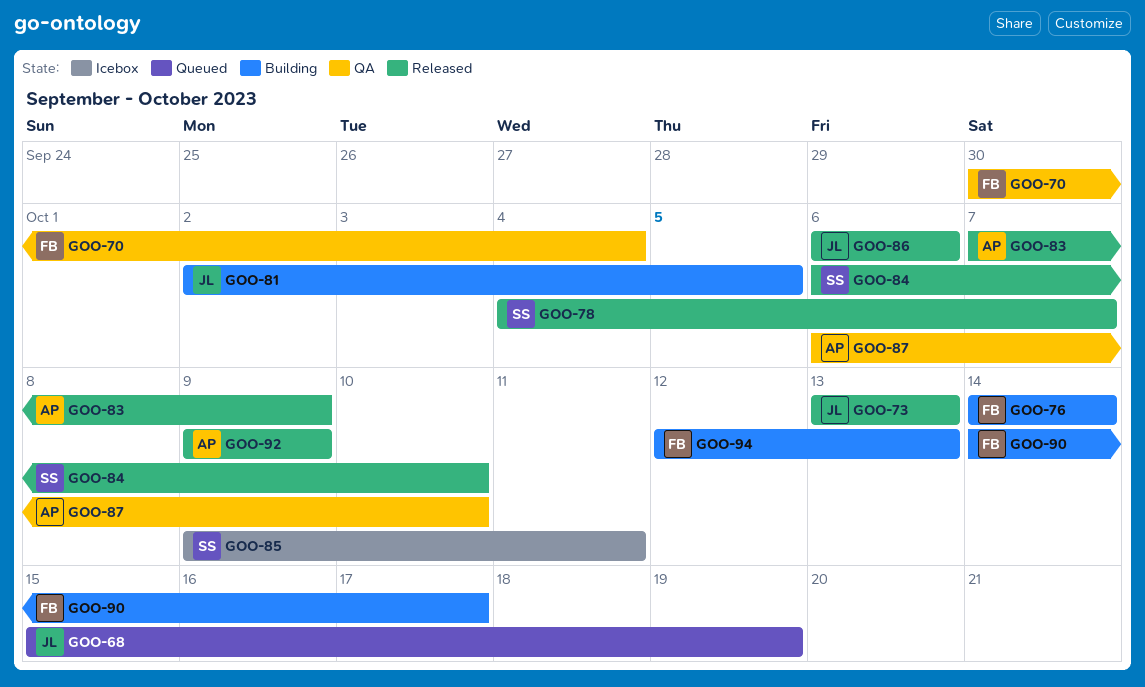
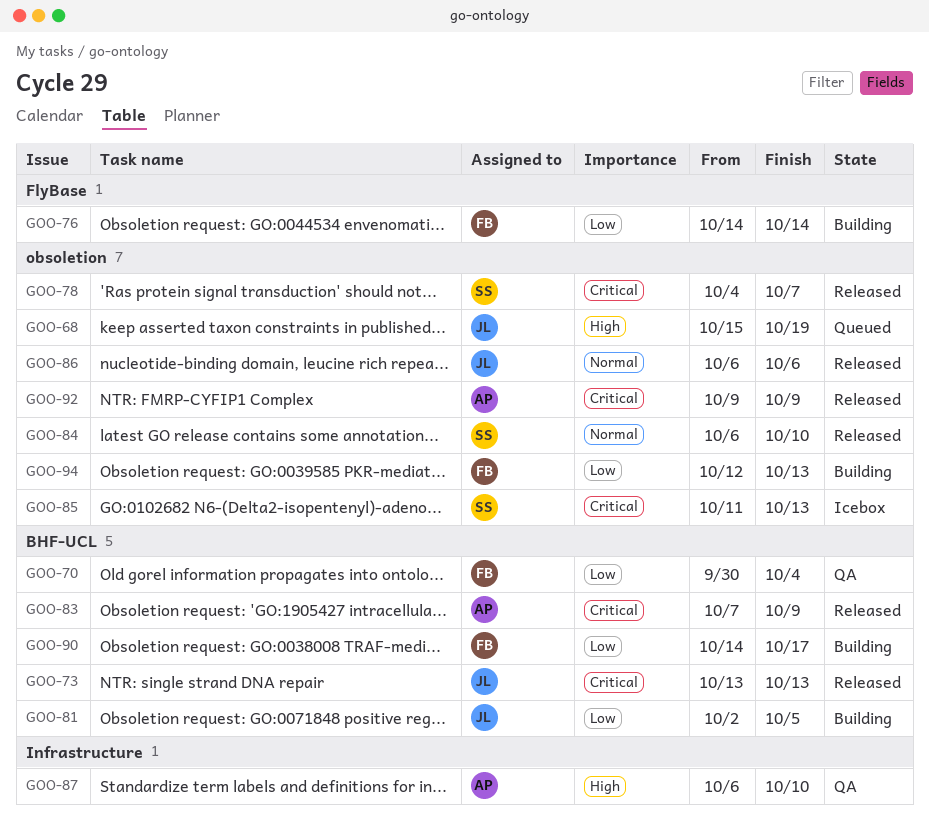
GOO-85, start: Oct 9 -> Oct 11
GOO-85, due: Oct 11 -> Oct 13

